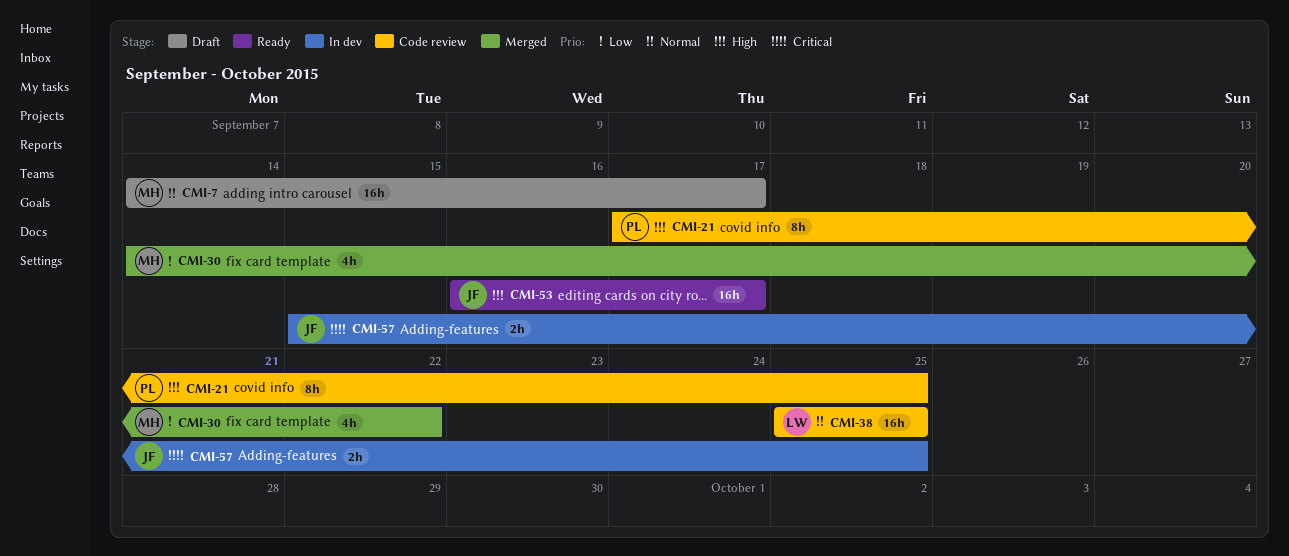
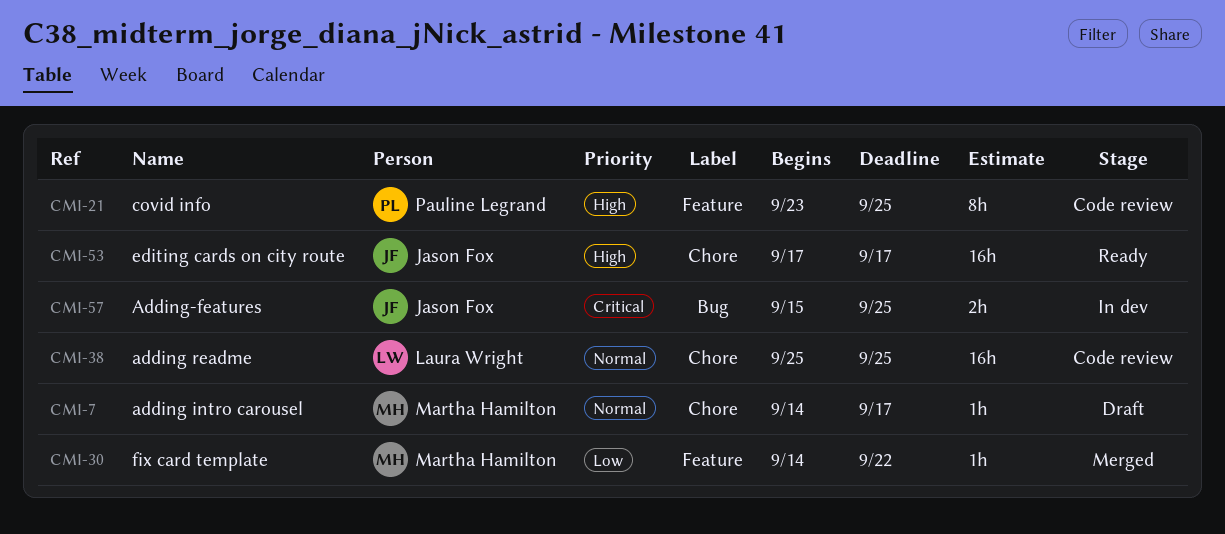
CMI-7, estimate: 16h -> 1h
CMI-21, start: Sep 17 -> Sep 23
CMI-30, estimate: 4h -> 1h
CMI-53, start: Sep 16 -> Sep 17

